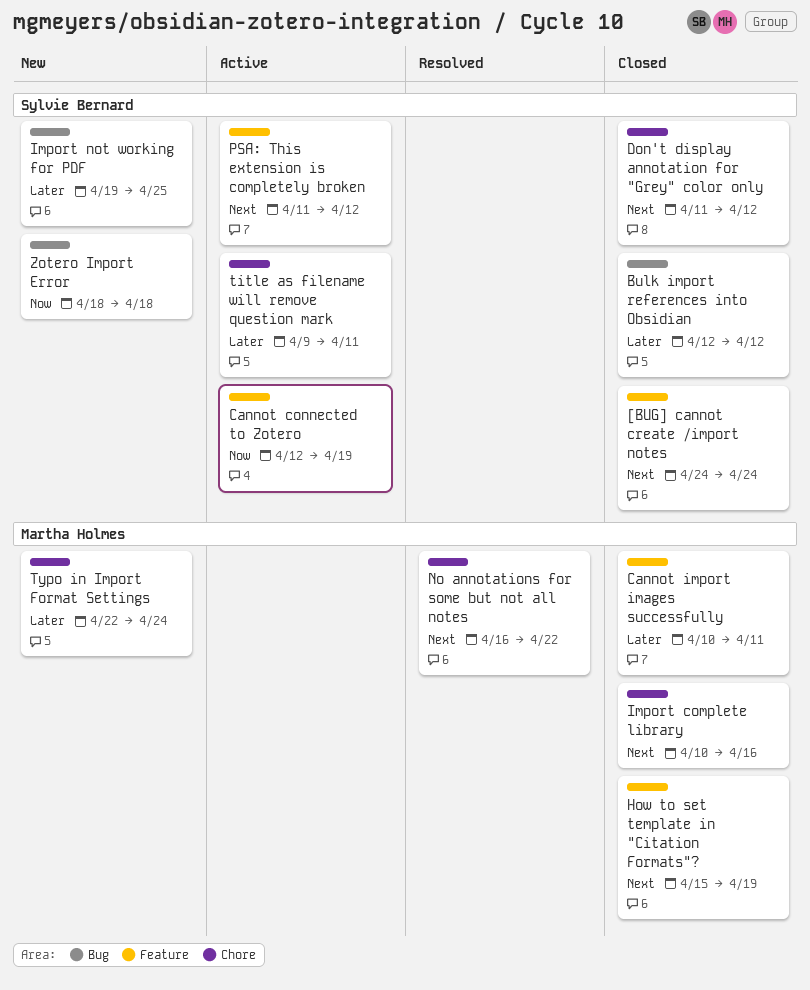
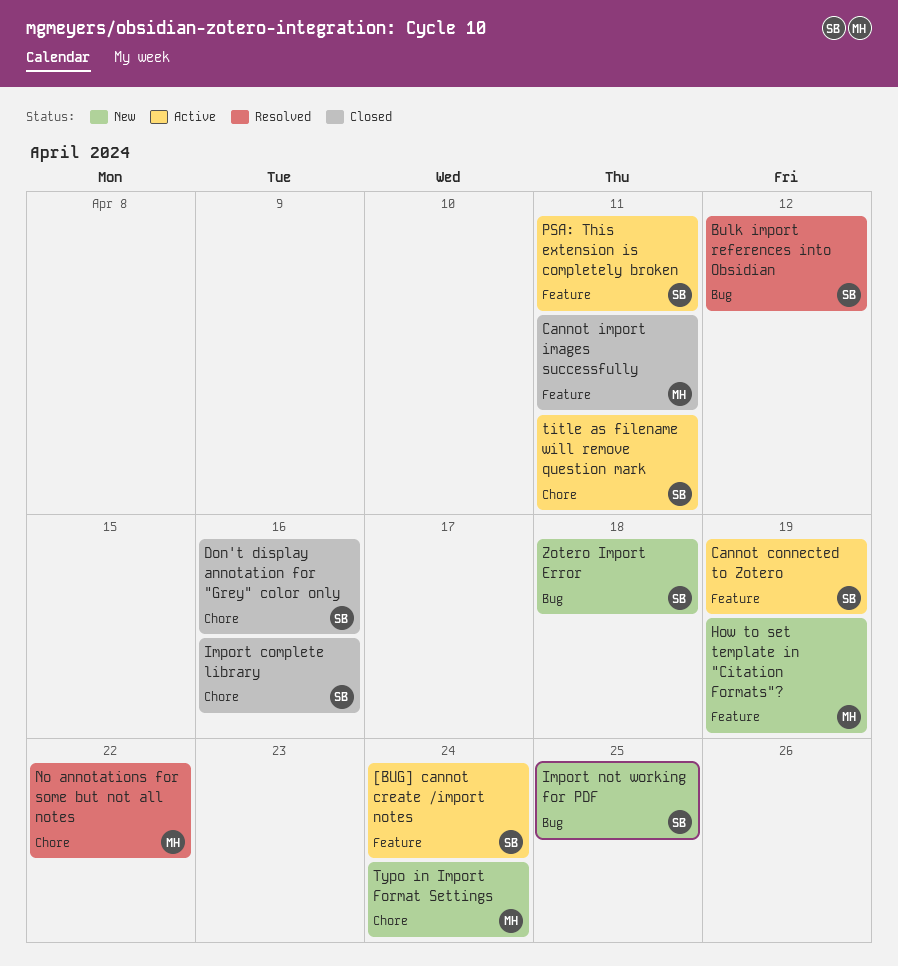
[BUG] cannot create /import notes, status: Closed -> Active
Bulk import references into Obsidian, status: Closed -> Resolved
Don't display annotation for "Grey" color only, due: Apr 12 -> Apr 16
How to set template in "Citation Formats"?, status: Closed -> New
Import complete library, owner: Martha Holmes -> Sylvie Bernard
PSA: This extension is completely broken, due: Apr 12 -> Apr 11

